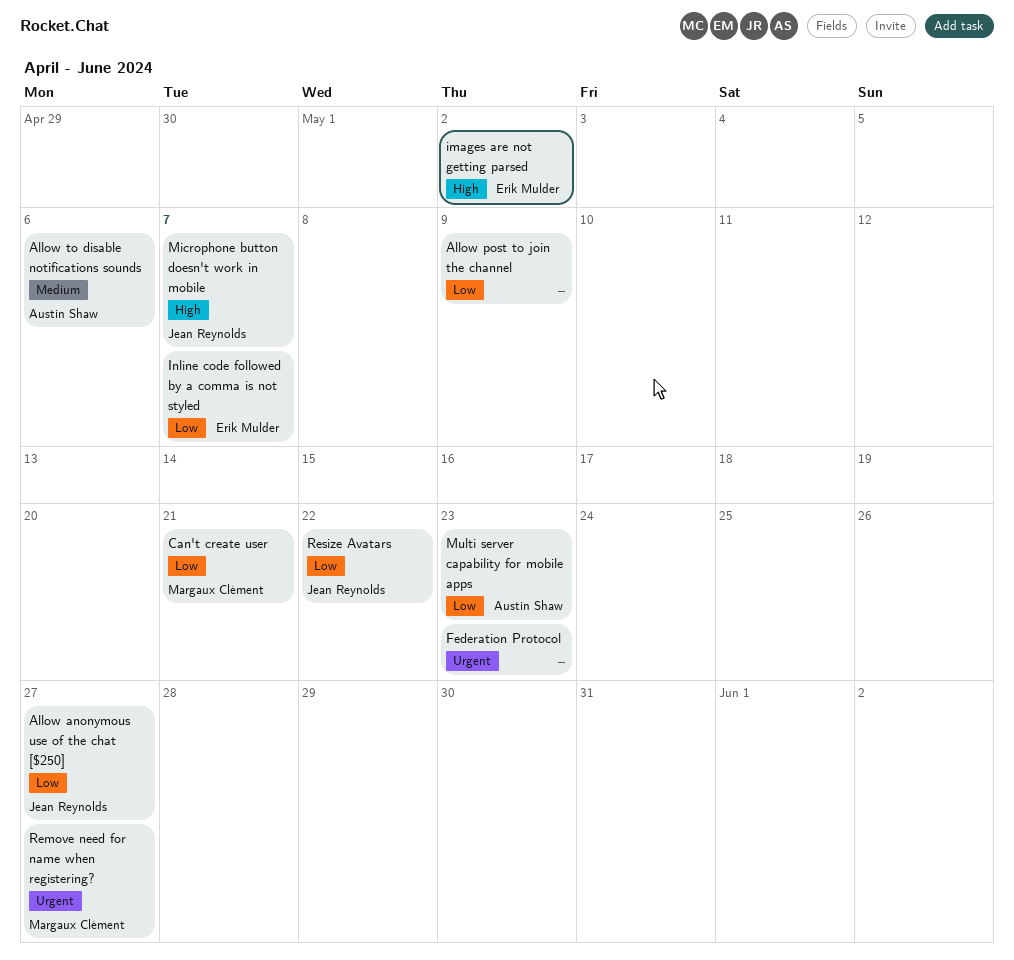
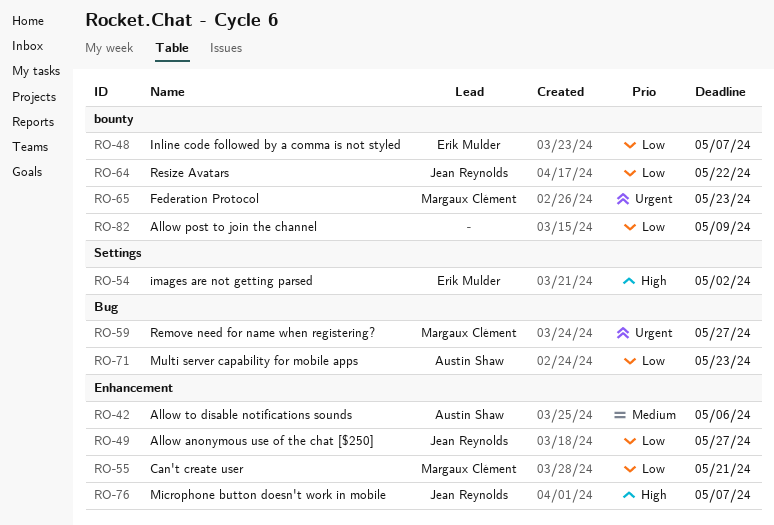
Federation Protocol, owner: none -> Margaux Clément

